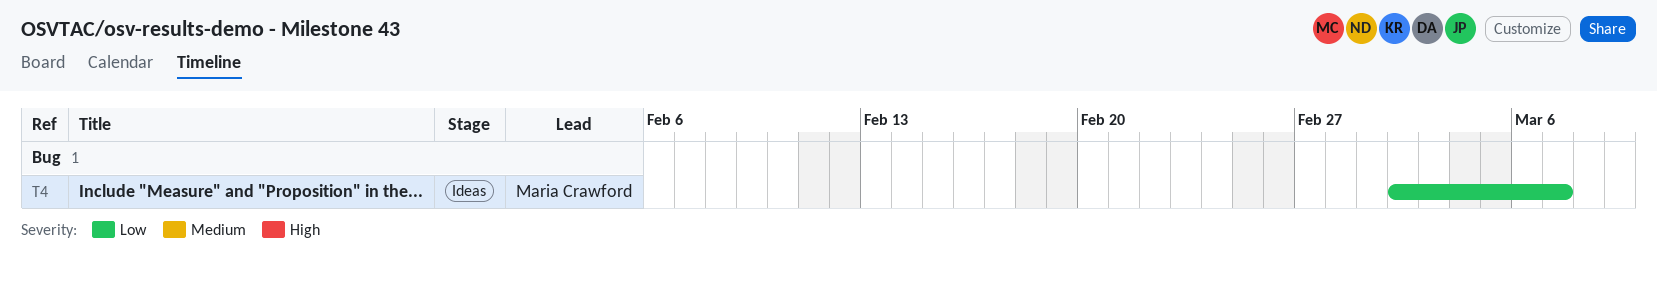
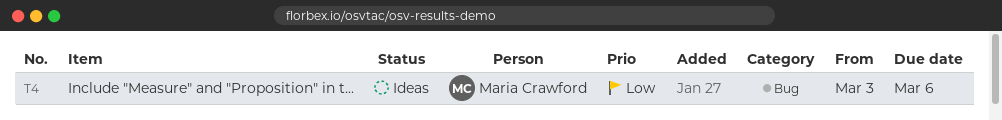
T4, start: Mar 2 -> Mar 3
T4, due: Mar 7 -> Mar 6

